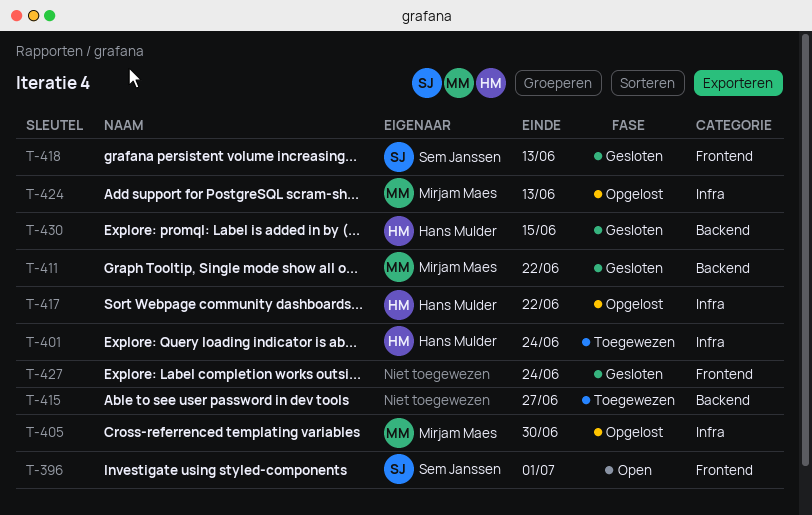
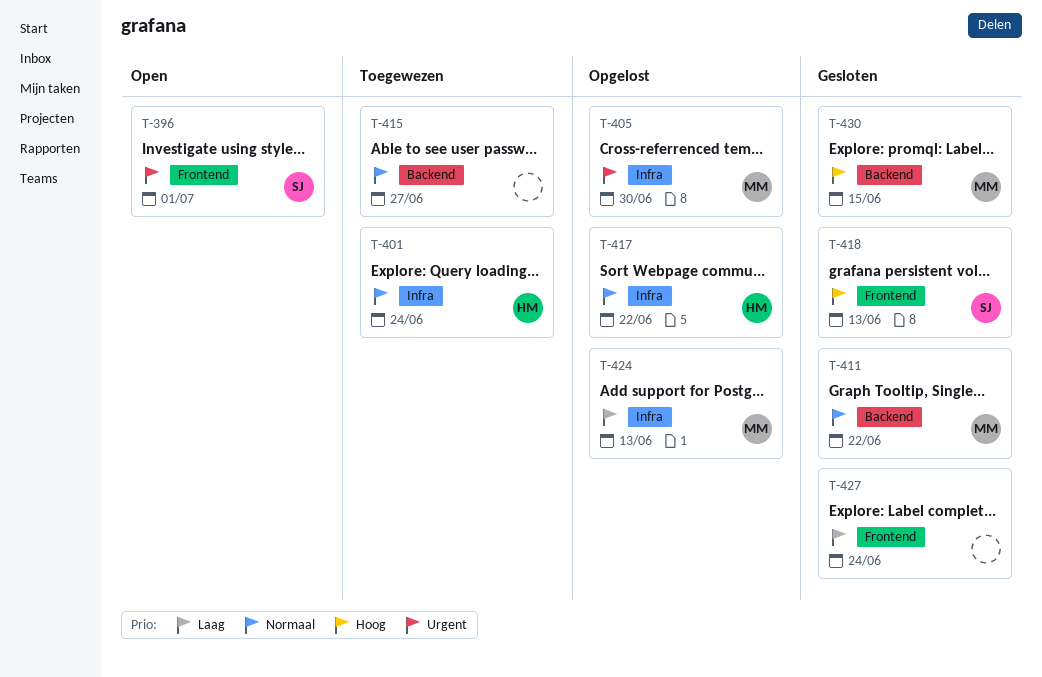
T-430, owner: Hans Mulder -> Mirjam Maes

